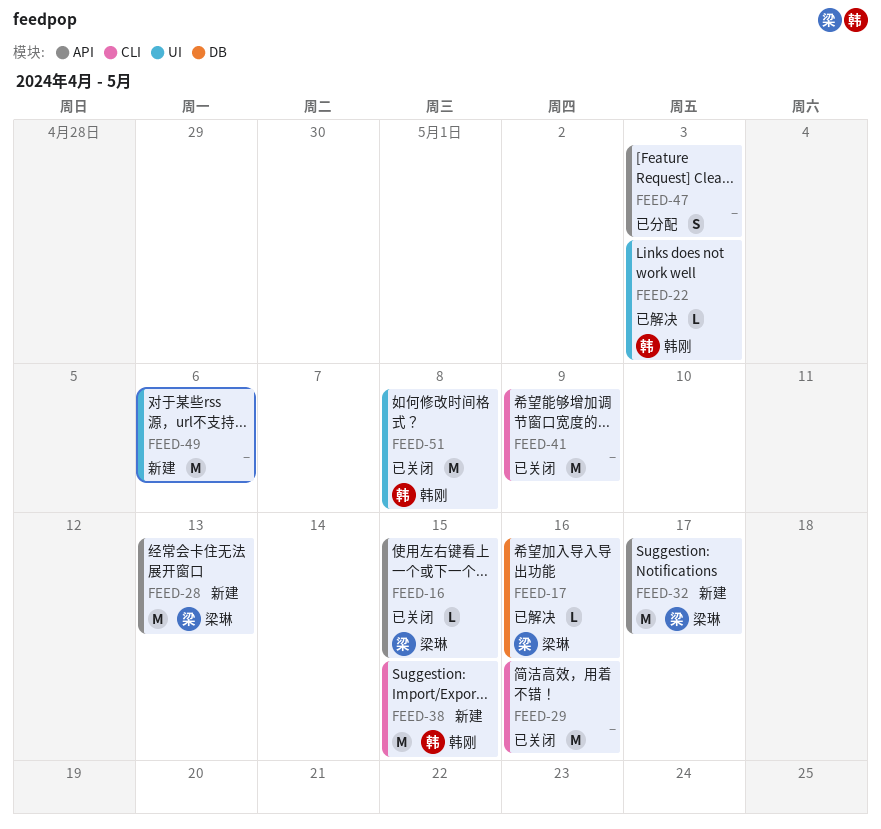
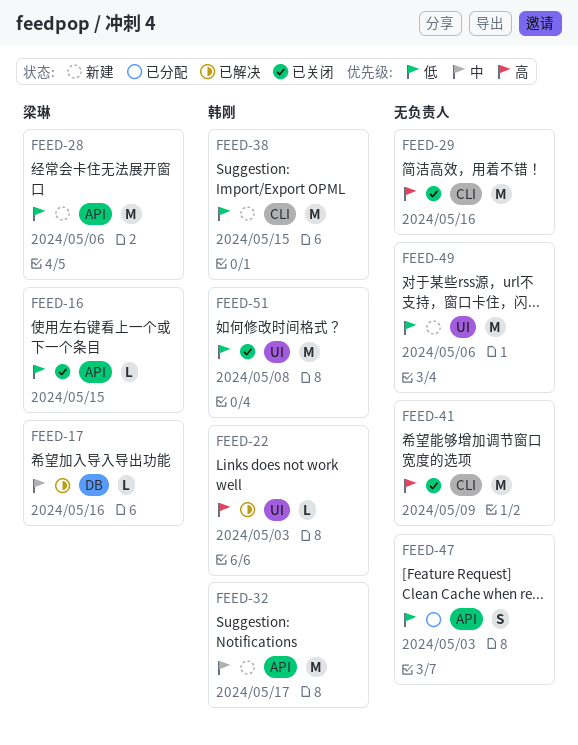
FEED-28, due: May 13 -> May 6
FEED-32, owner: 梁琳 -> 韩刚

